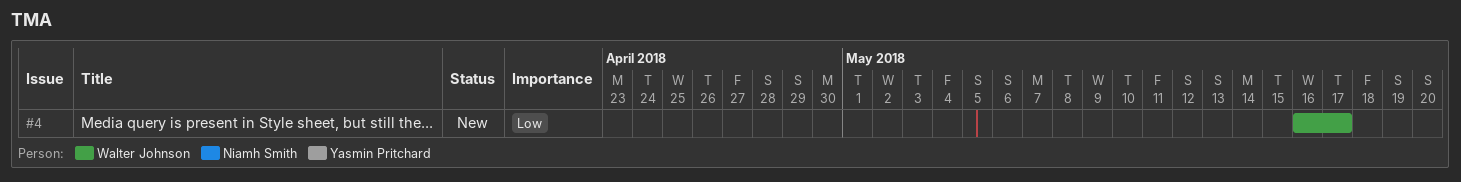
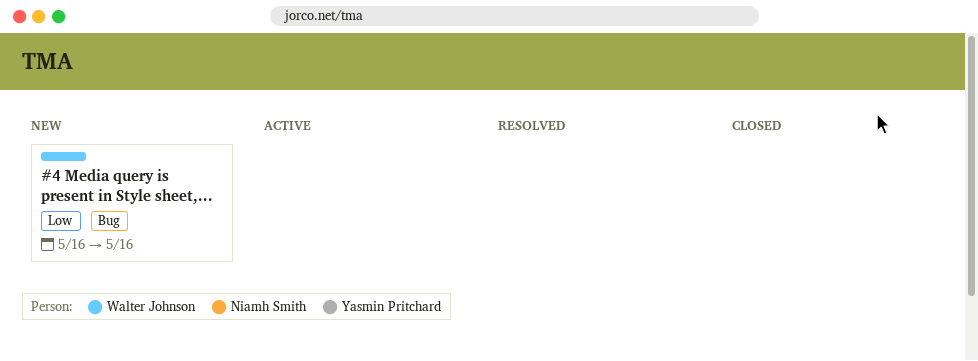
#4, due: May 17 -> May 16

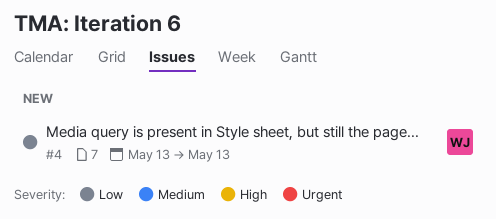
#4, start: May 16 -> May 13
#4, due: May 16 -> May 13

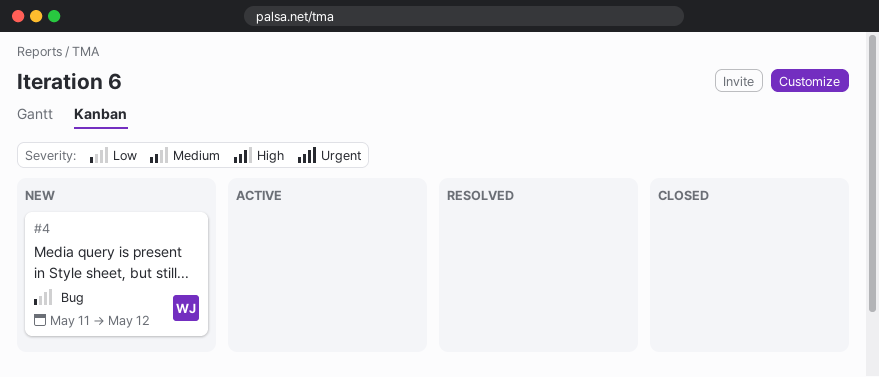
#4, start: May 13 -> May 11
#4, due: May 13 -> May 12

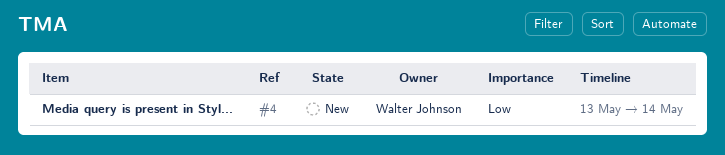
#4, start: May 11 -> May 13
#4, due: May 12 -> May 14

